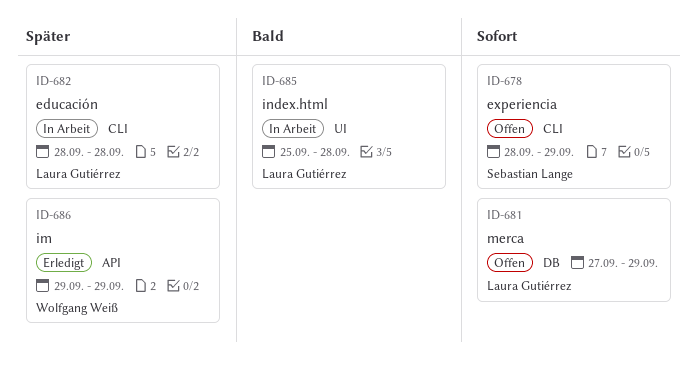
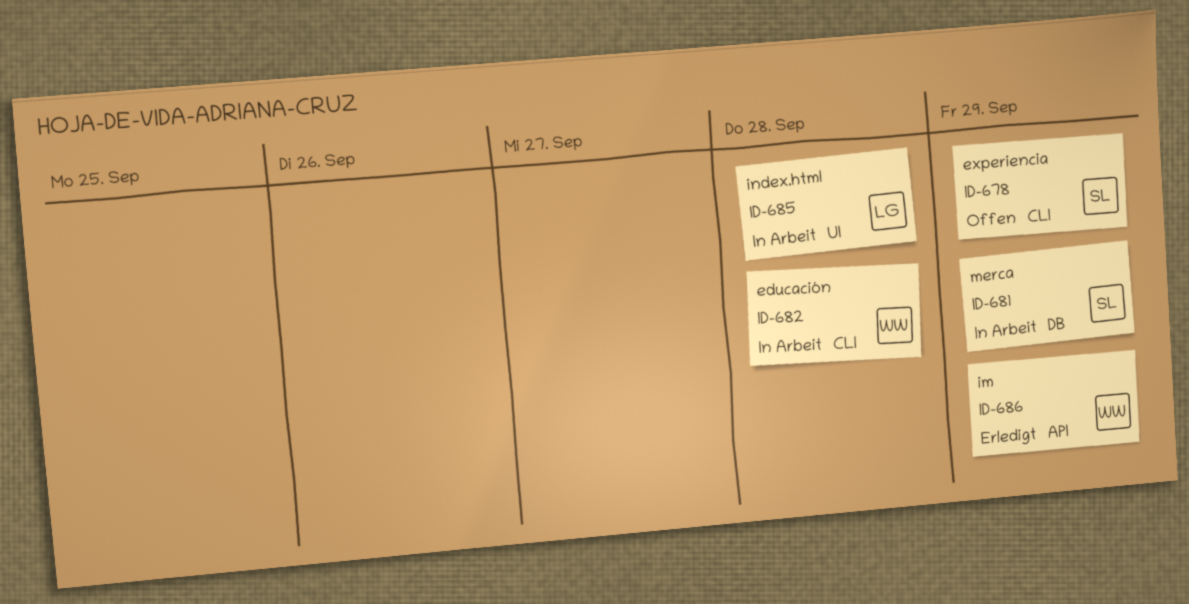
ID-681, status: Offen -> In Arbeit
ID-681, owner: Laura Gutiérrez -> Sebastian Lange
ID-682, owner: Laura Gutiérrez -> Wolfgang Weiß

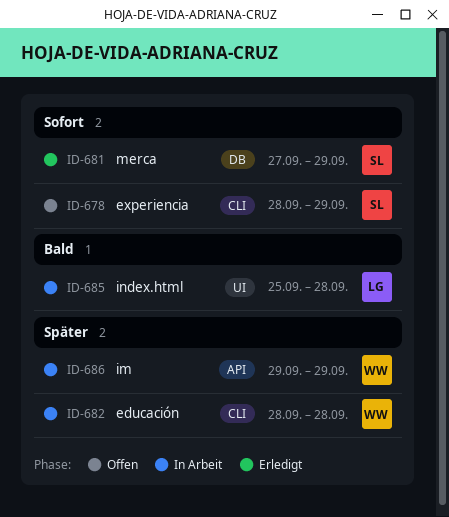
ID-681, status: In Arbeit -> Erledigt
ID-686, status: Erledigt -> In Arbeit

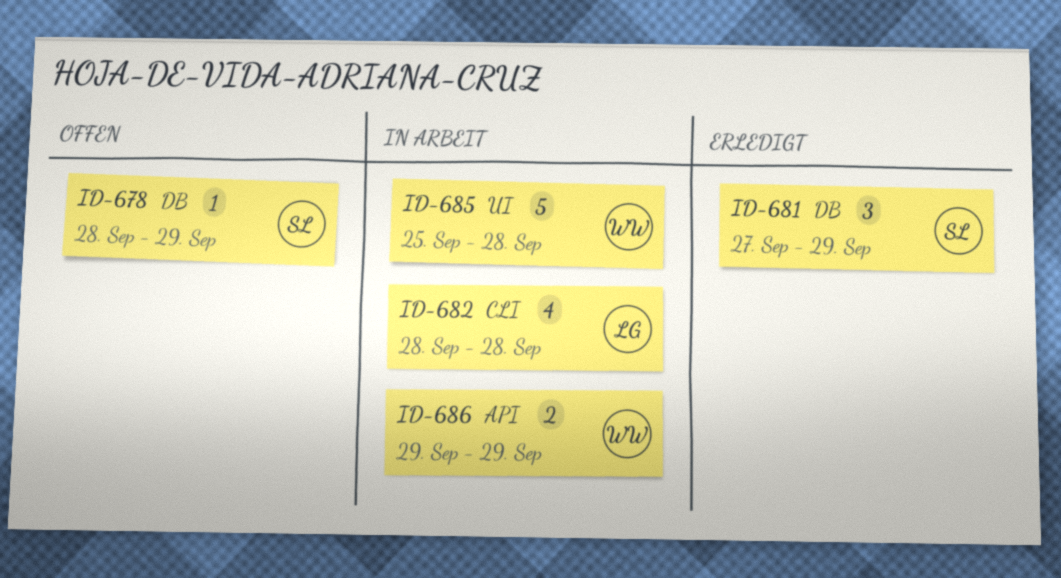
ID-678, label: CLI -> DB
ID-682, owner: WW -> LG
ID-685, owner: LG -> WW

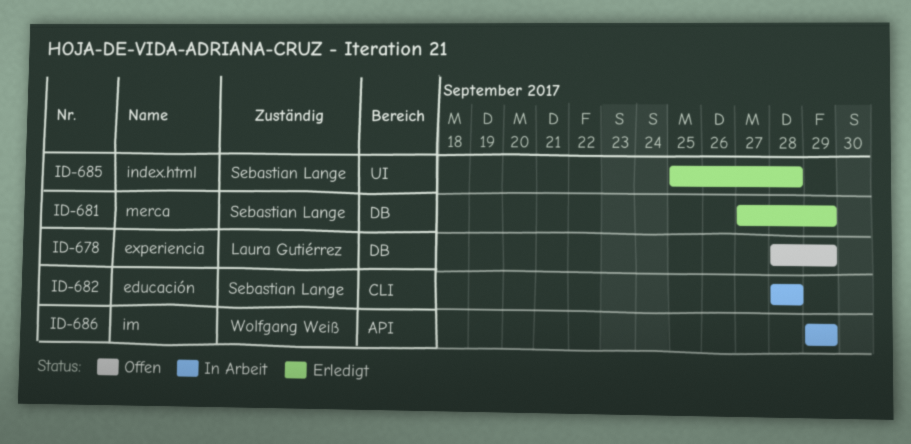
ID-678, owner: Sebastian Lange -> Laura Gutiérrez
ID-682, owner: Laura Gutiérrez -> Sebastian Lange
ID-685, status: In Arbeit -> Erledigt
ID-685, owner: Wolfgang Weiß -> Sebastian Lange

